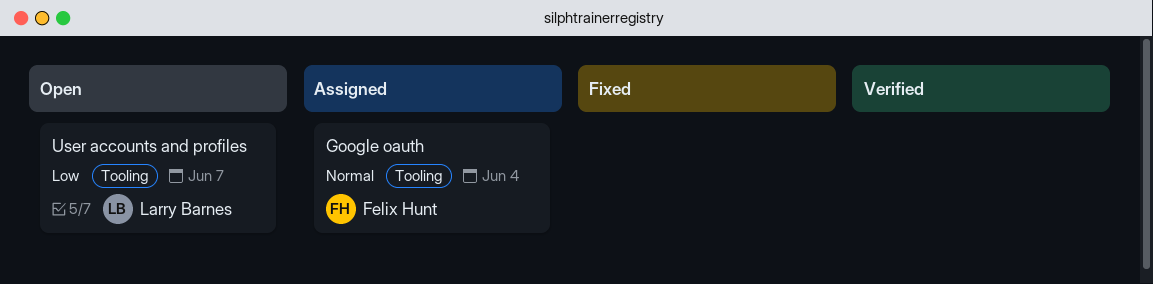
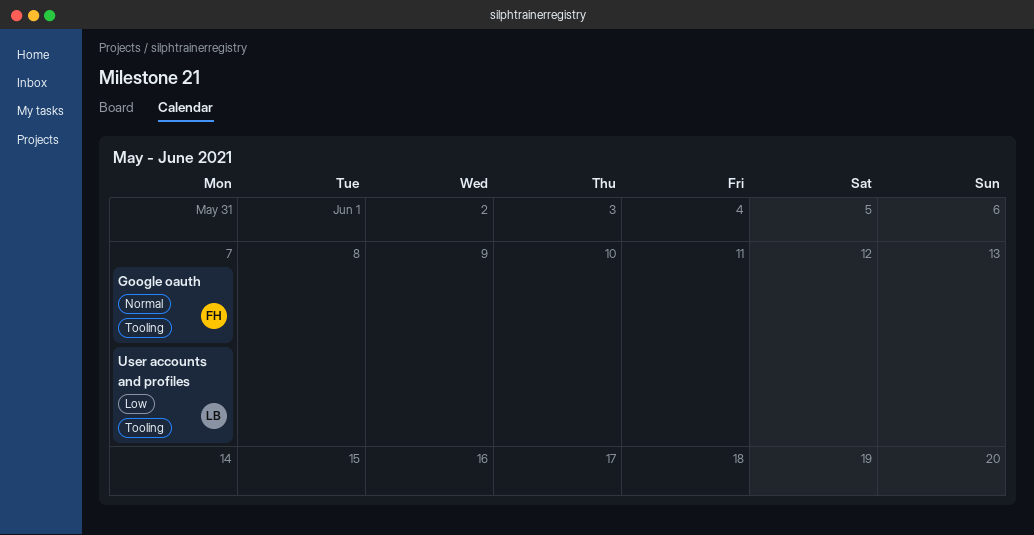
Google oauth, due: Jun 4 -> Jun 7

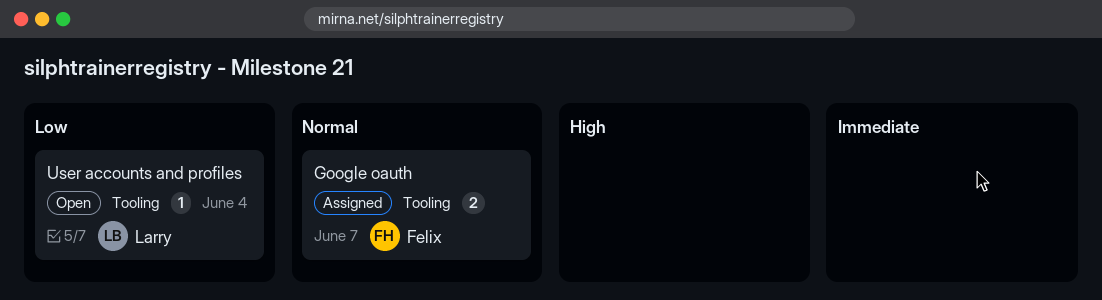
User accounts and profiles, due: Jun 7 -> Jun 4

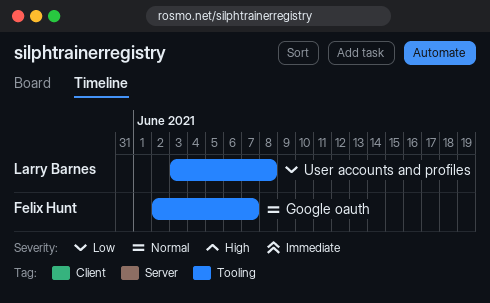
User accounts and profiles, due: Jun 4 -> Jun 8

